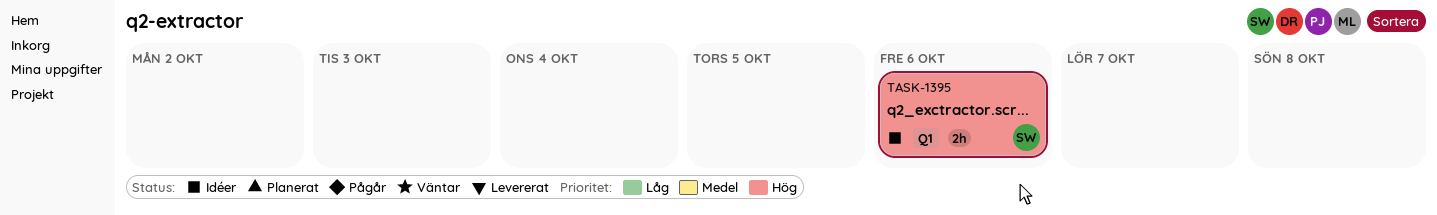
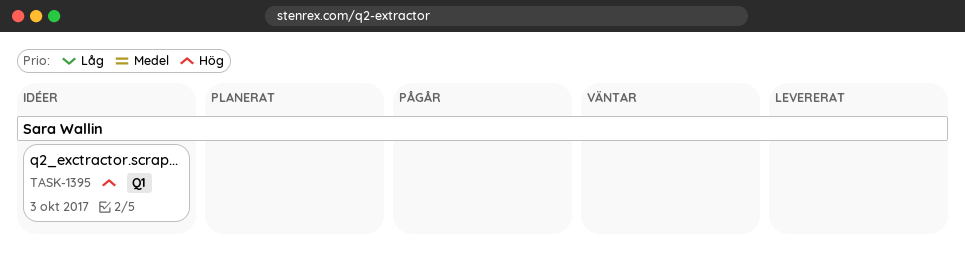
TASK-1395, due: Oct 6 -> Oct 3

